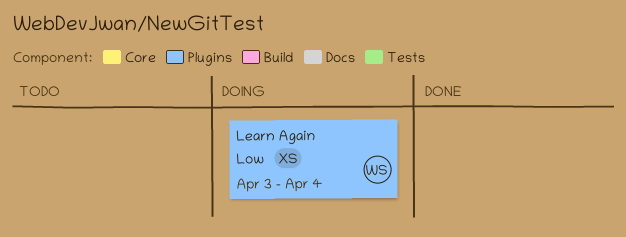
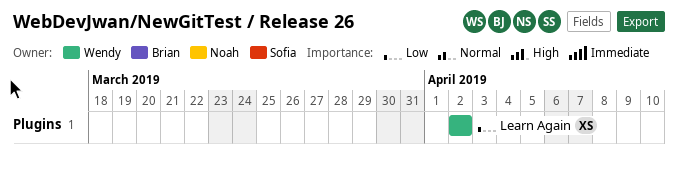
Learn Again, start: Apr 3 -> Apr 2
Learn Again, due: Apr 4 -> Apr 2

